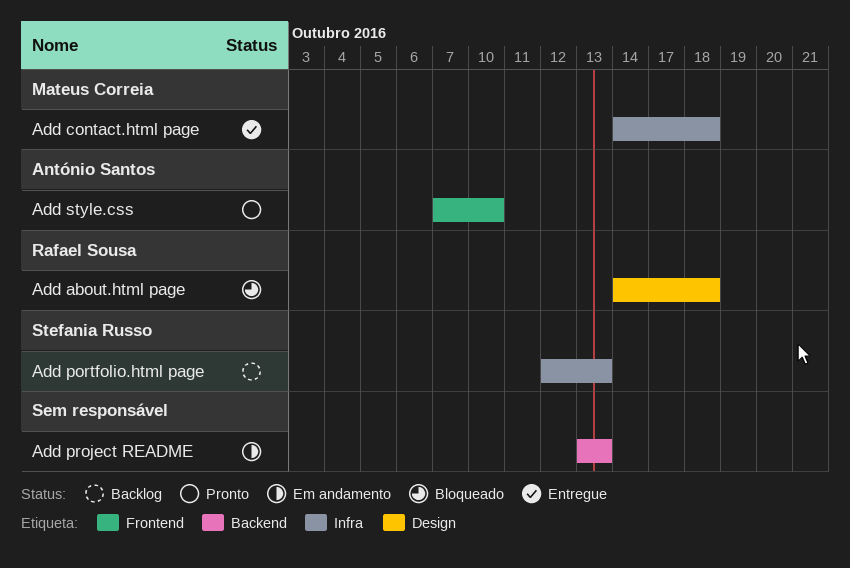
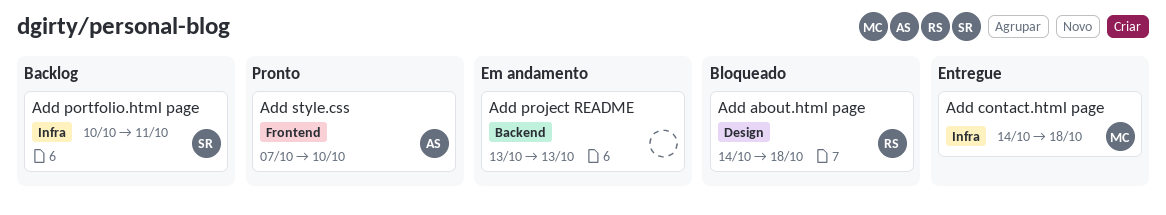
Add portfolio.html page, start: Oct 12 -> Oct 10
Add portfolio.html page, due: Oct 13 -> Oct 11

